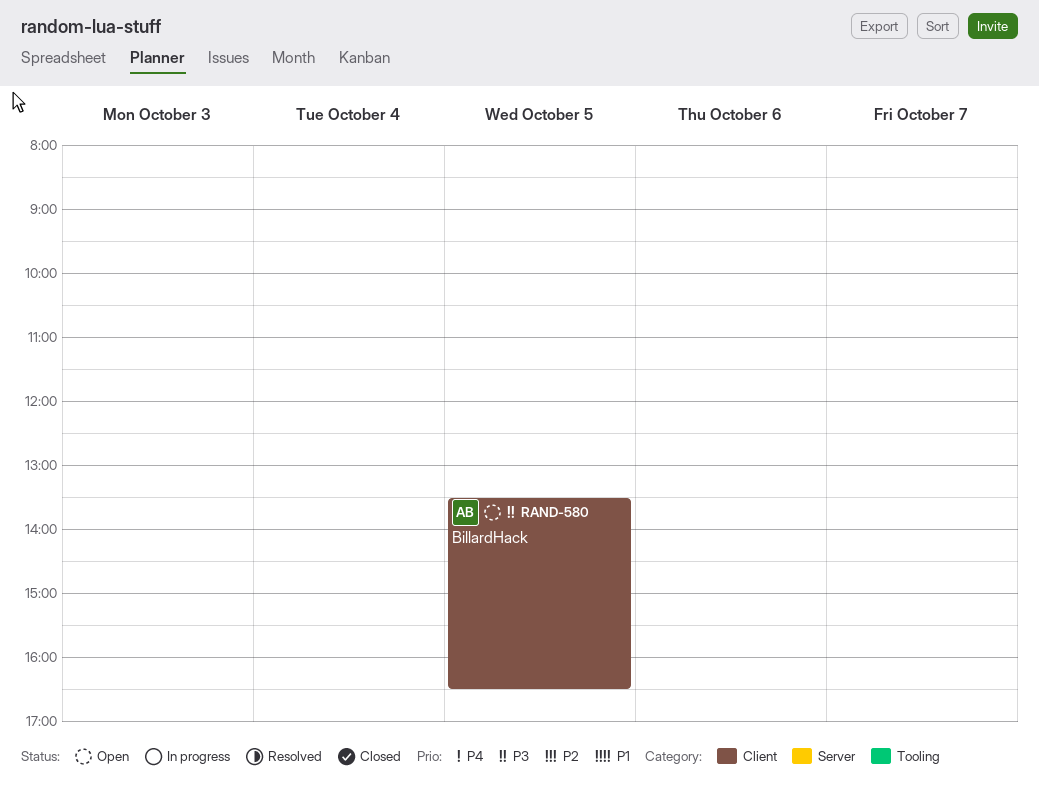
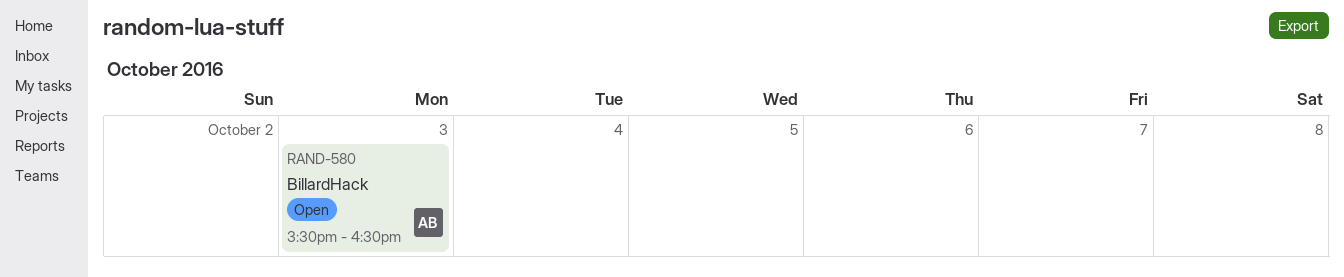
RAND-580, day: Oct 5 -> Oct 3
RAND-580, begins: 13:30 -> 15:30

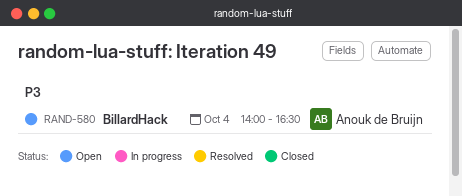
RAND-580, day: Oct 3 -> Oct 4
RAND-580, begins: 15:30 -> 14:00

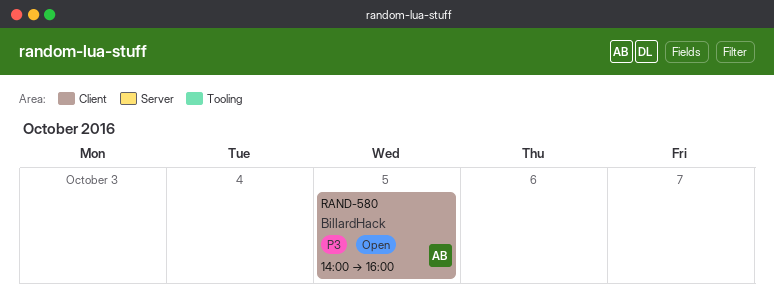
RAND-580, day: Oct 4 -> Oct 5
RAND-580, ends: 16:30 -> 16:00

